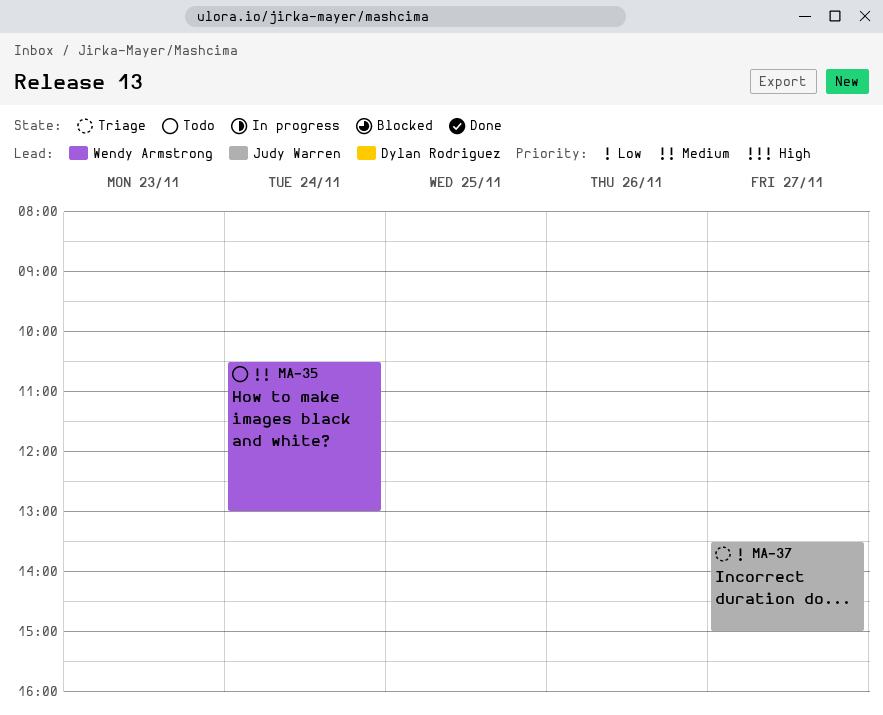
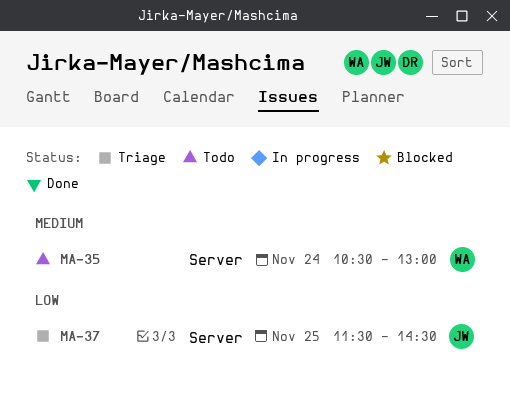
MA-37, day: Nov 27 -> Nov 25
MA-37, begins: 13:30 -> 11:30
MA-37, ends: 15:00 -> 14:30

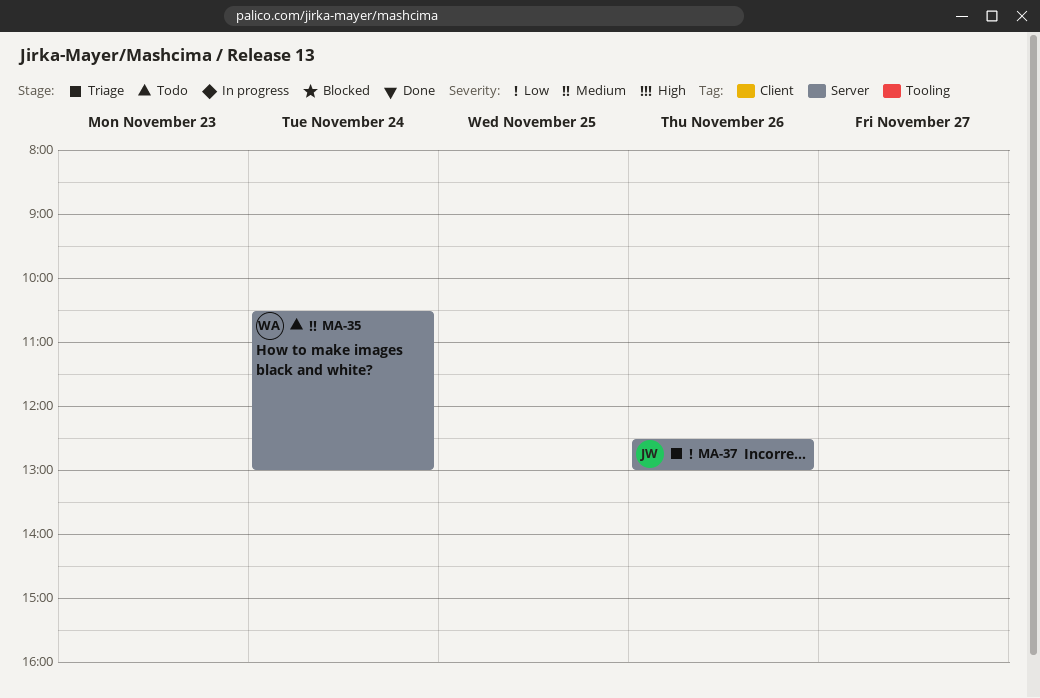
MA-37, day: Nov 25 -> Nov 26
MA-37, begins: 11:30 -> 12:30
MA-37, ends: 14:30 -> 13:00

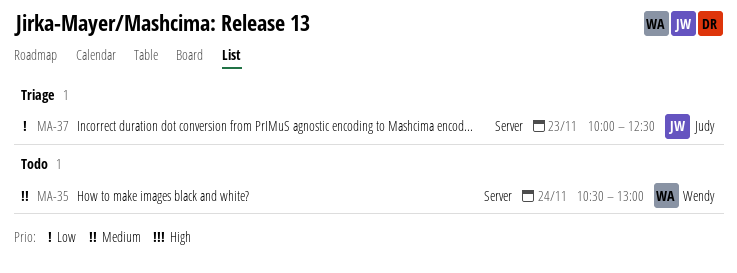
MA-37, day: Nov 26 -> Nov 23
MA-37, begins: 12:30 -> 10:00
MA-37, ends: 13:00 -> 12:30

